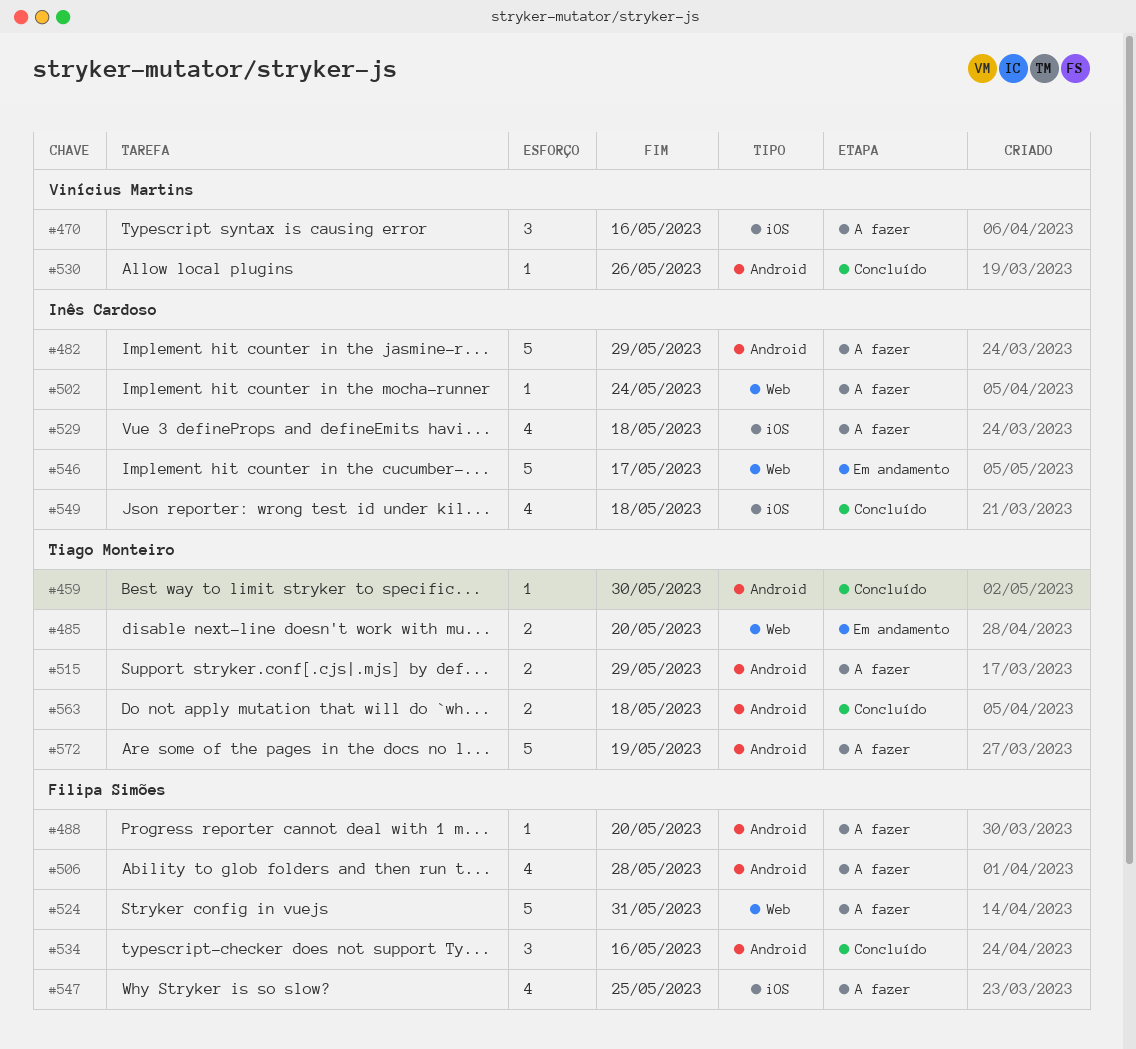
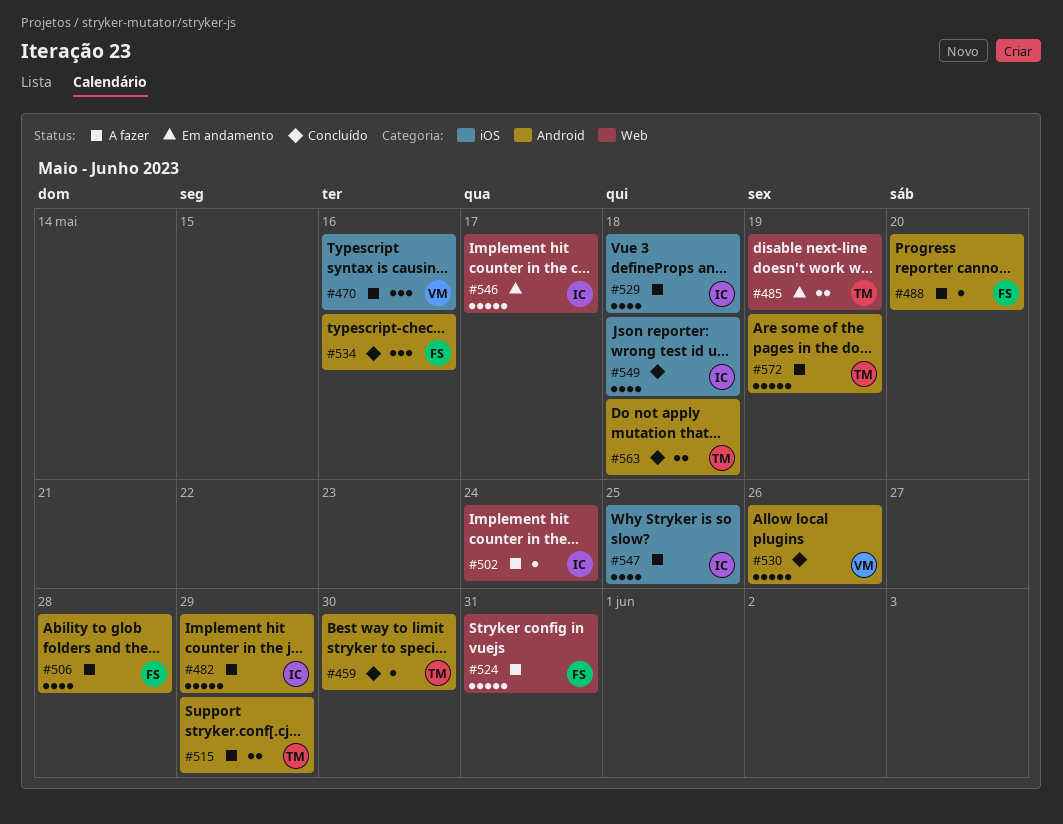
#485, due: May 20 -> May 19
#530, estimate: 1 -> 5
#547, owner: Filipa Simões -> Inês Cardoso

